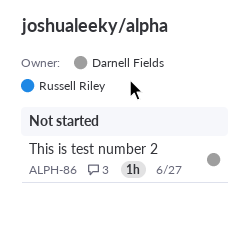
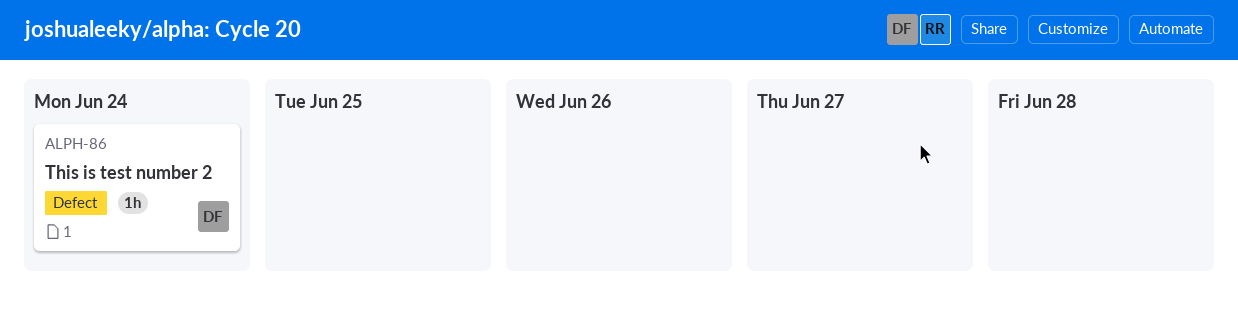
ALPH-86, due: Jun 27 -> Jun 24

